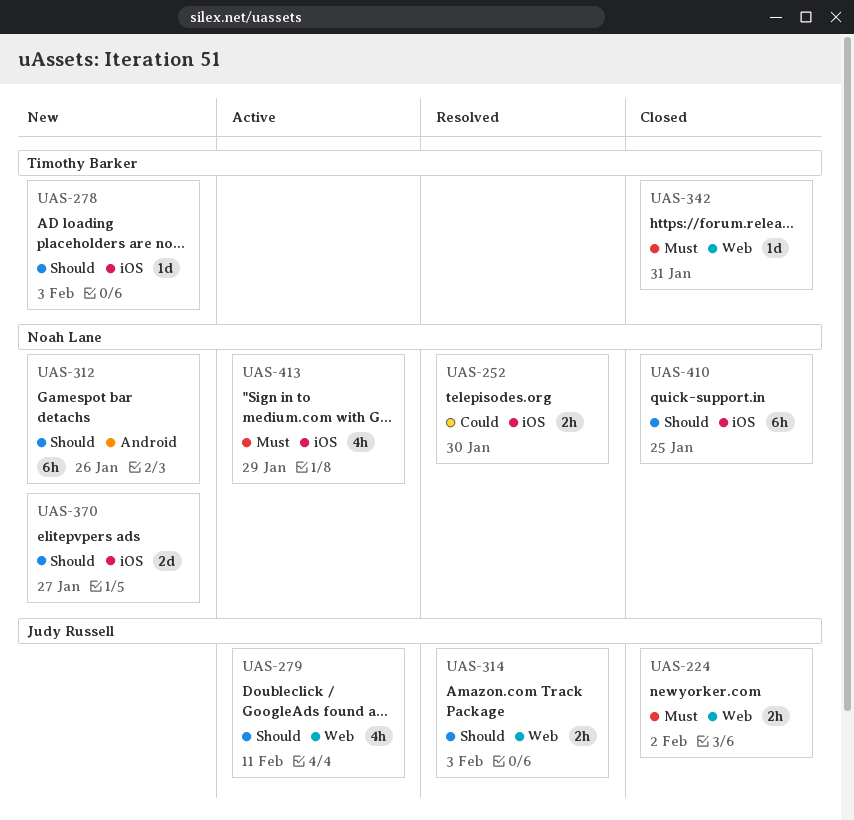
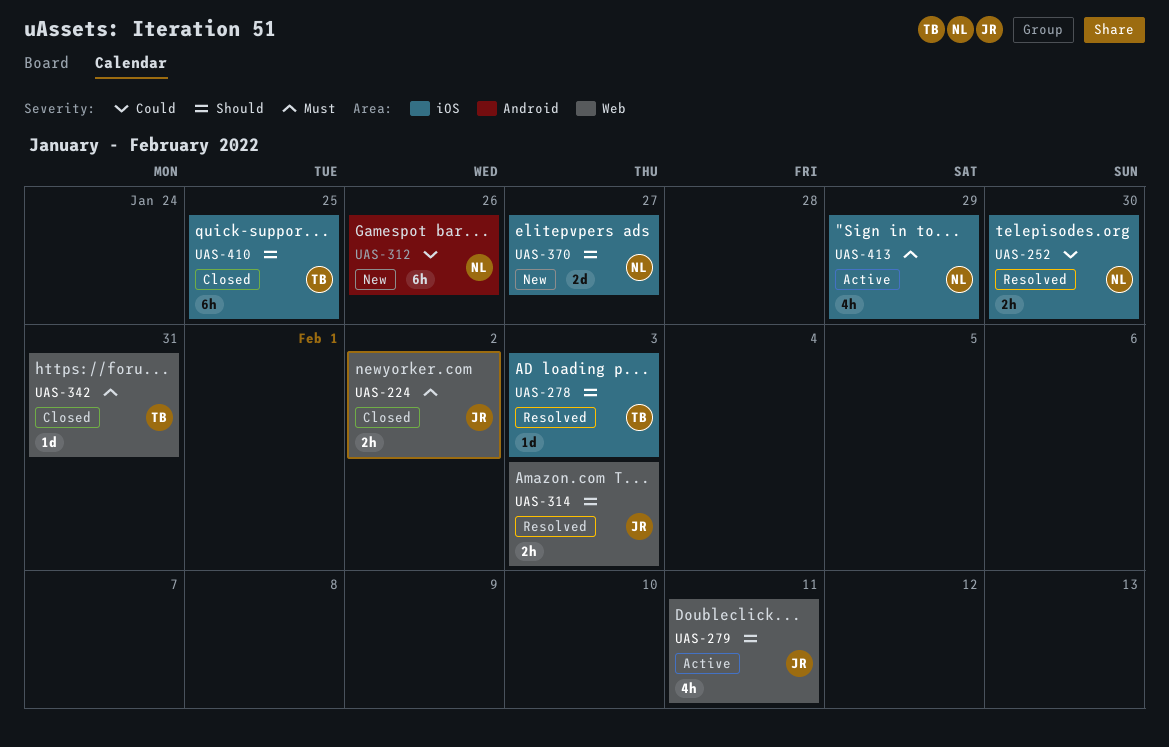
UAS-278, status: New -> Resolved
UAS-312, priority: Should -> Could
UAS-410, owner: Noah Lane -> Timothy Barker

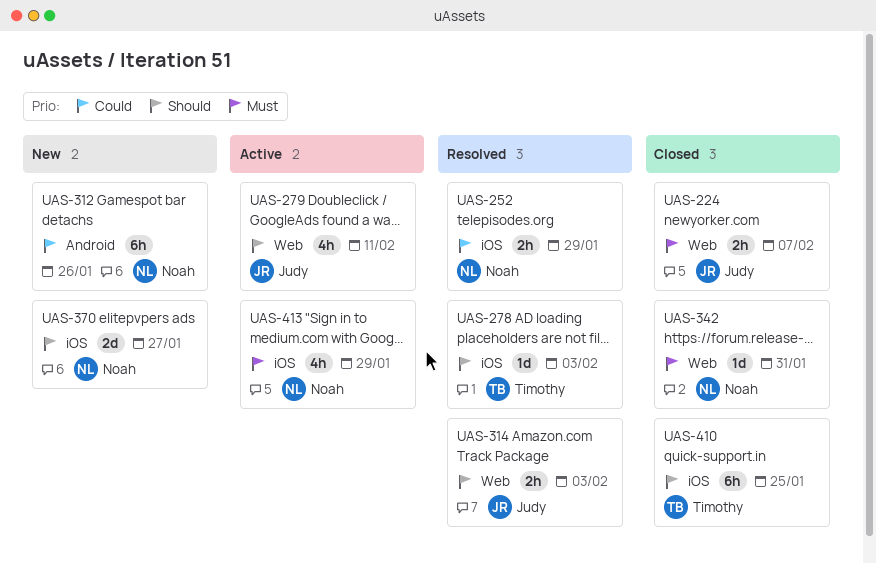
UAS-224, due: Feb 2 -> Feb 7
UAS-252, due: Jan 30 -> Jan 29
UAS-342, owner: Timothy -> Noah

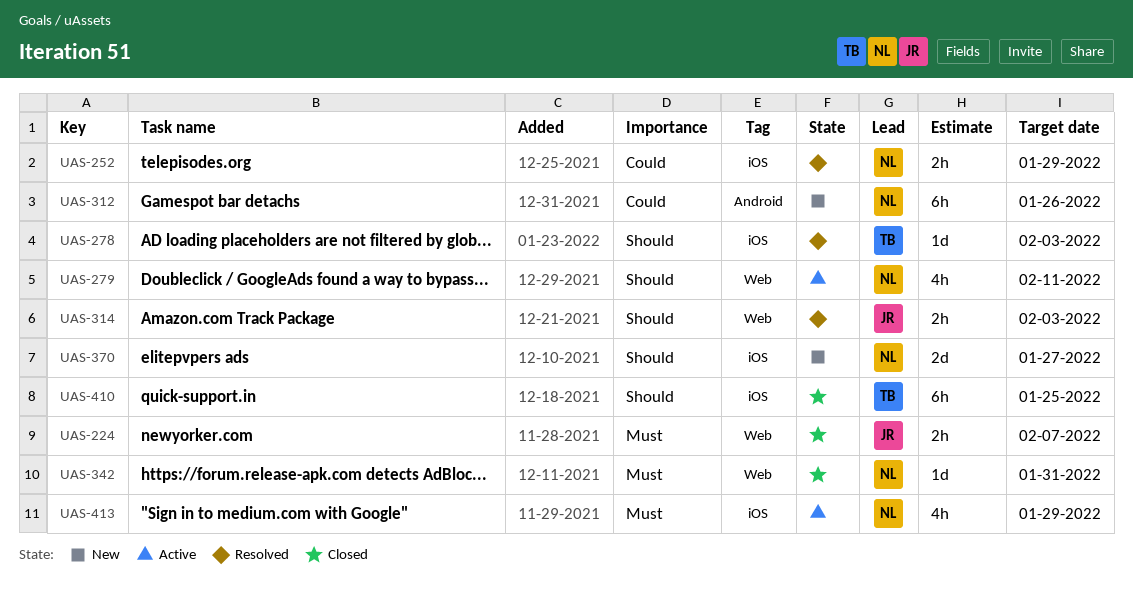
UAS-279, owner: Judy -> Noah

